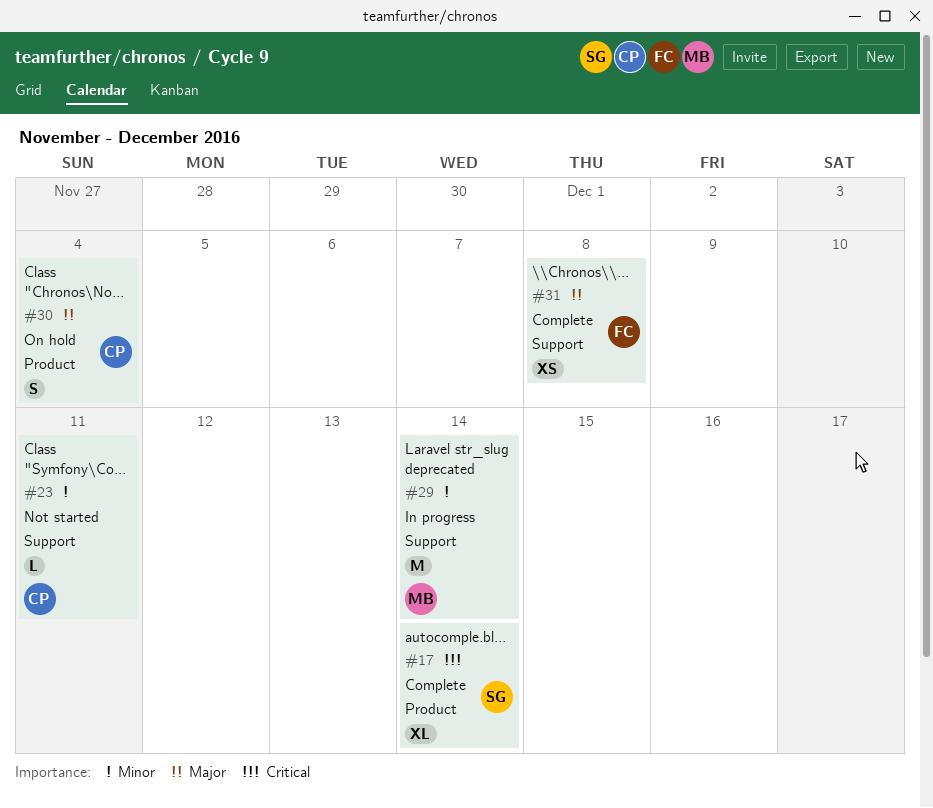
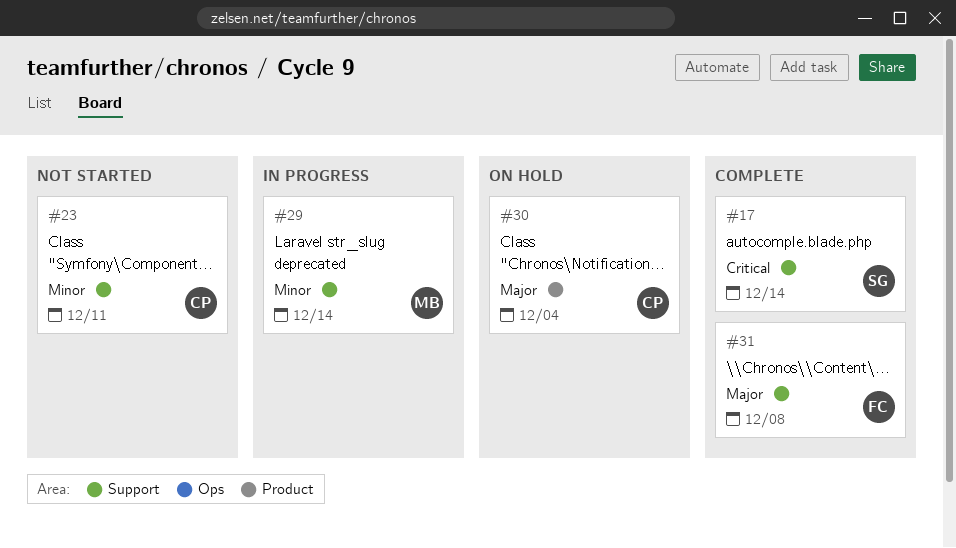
#17, label: Product -> Support

